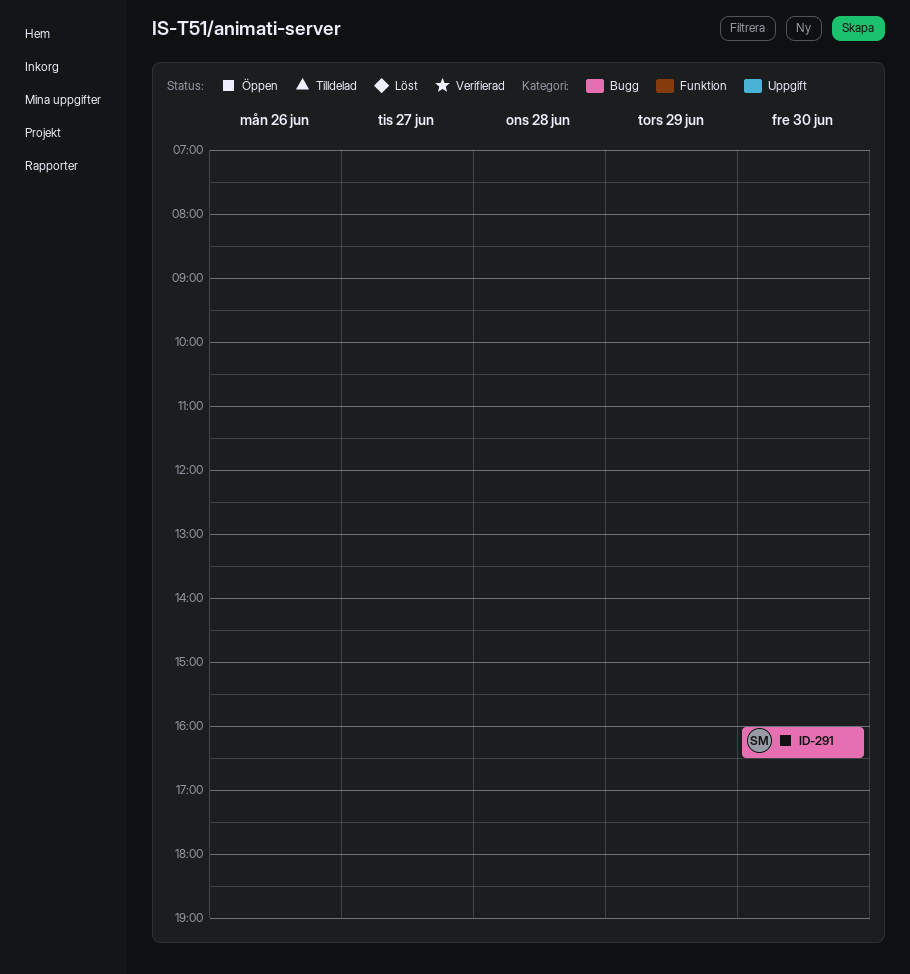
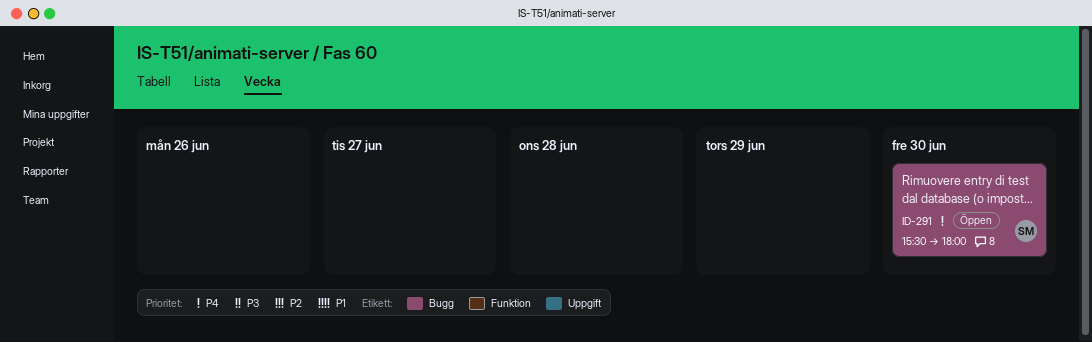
ID-291, begins: 16:00 -> 15:30
ID-291, ends: 16:30 -> 18:00

